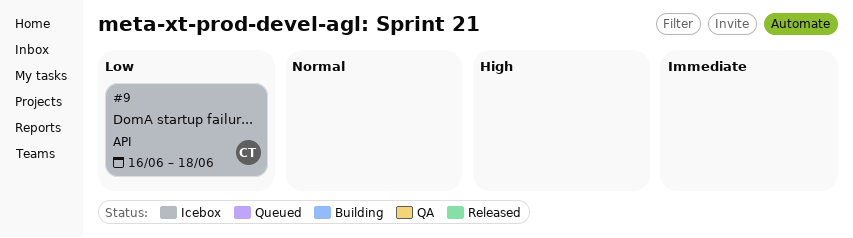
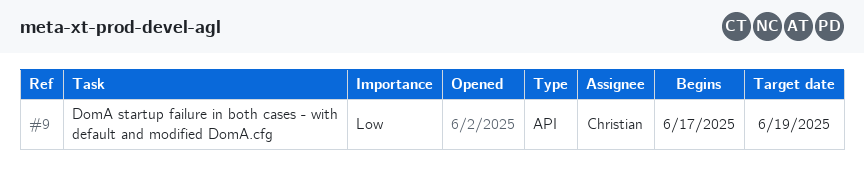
#9, start: Jun 16 -> Jun 17
#9, due: Jun 18 -> Jun 19

